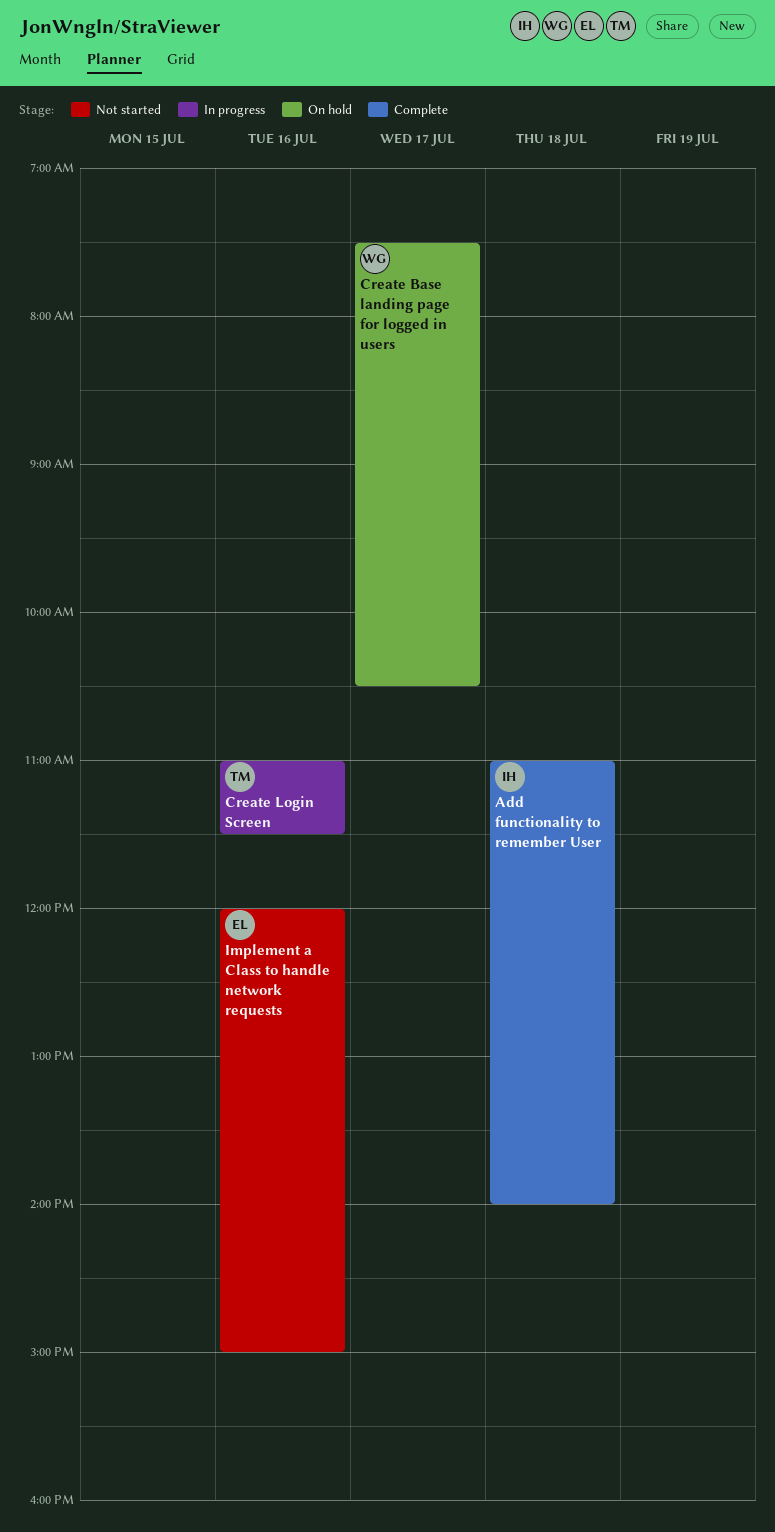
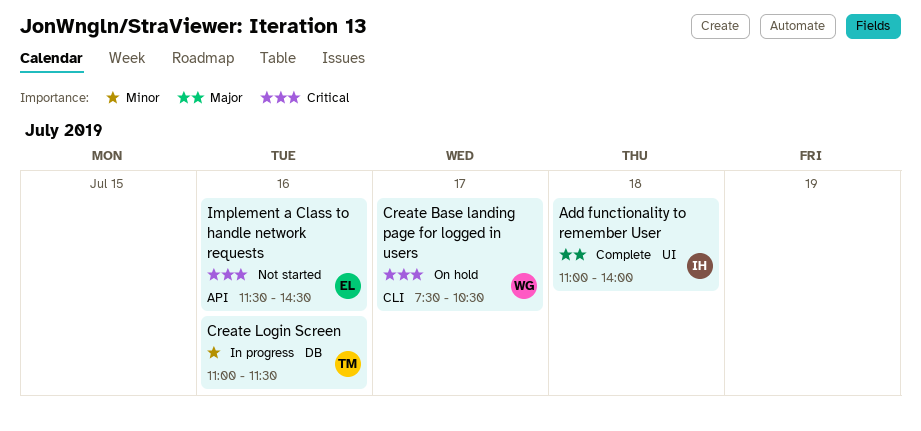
Implement a Class to handle network requests, begins: 12:00 -> 11:30
Implement a Class to handle network requests, ends: 15:00 -> 14:30

